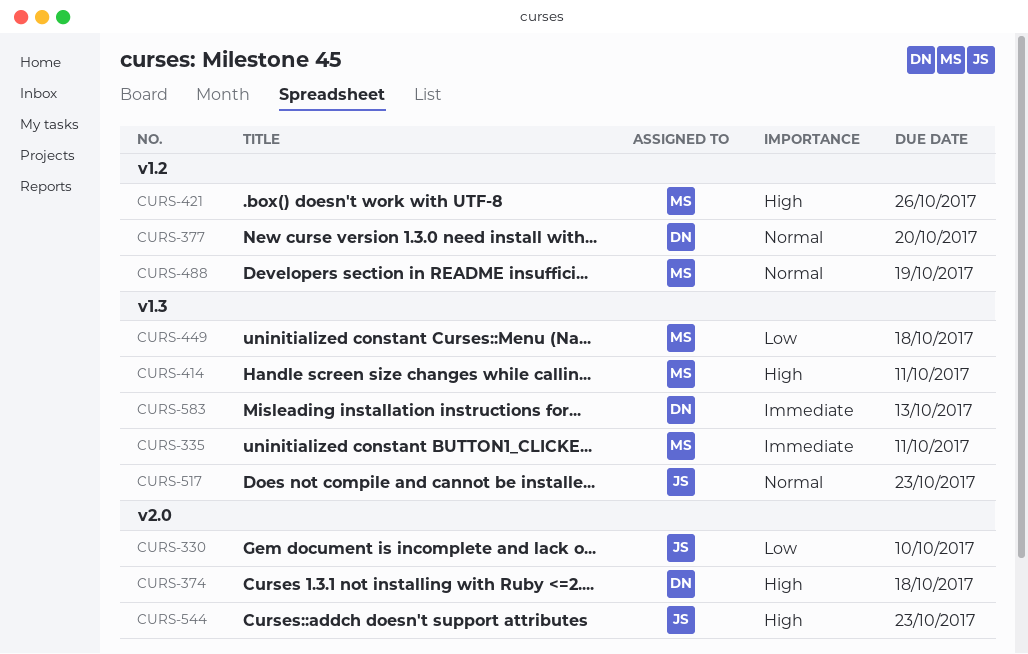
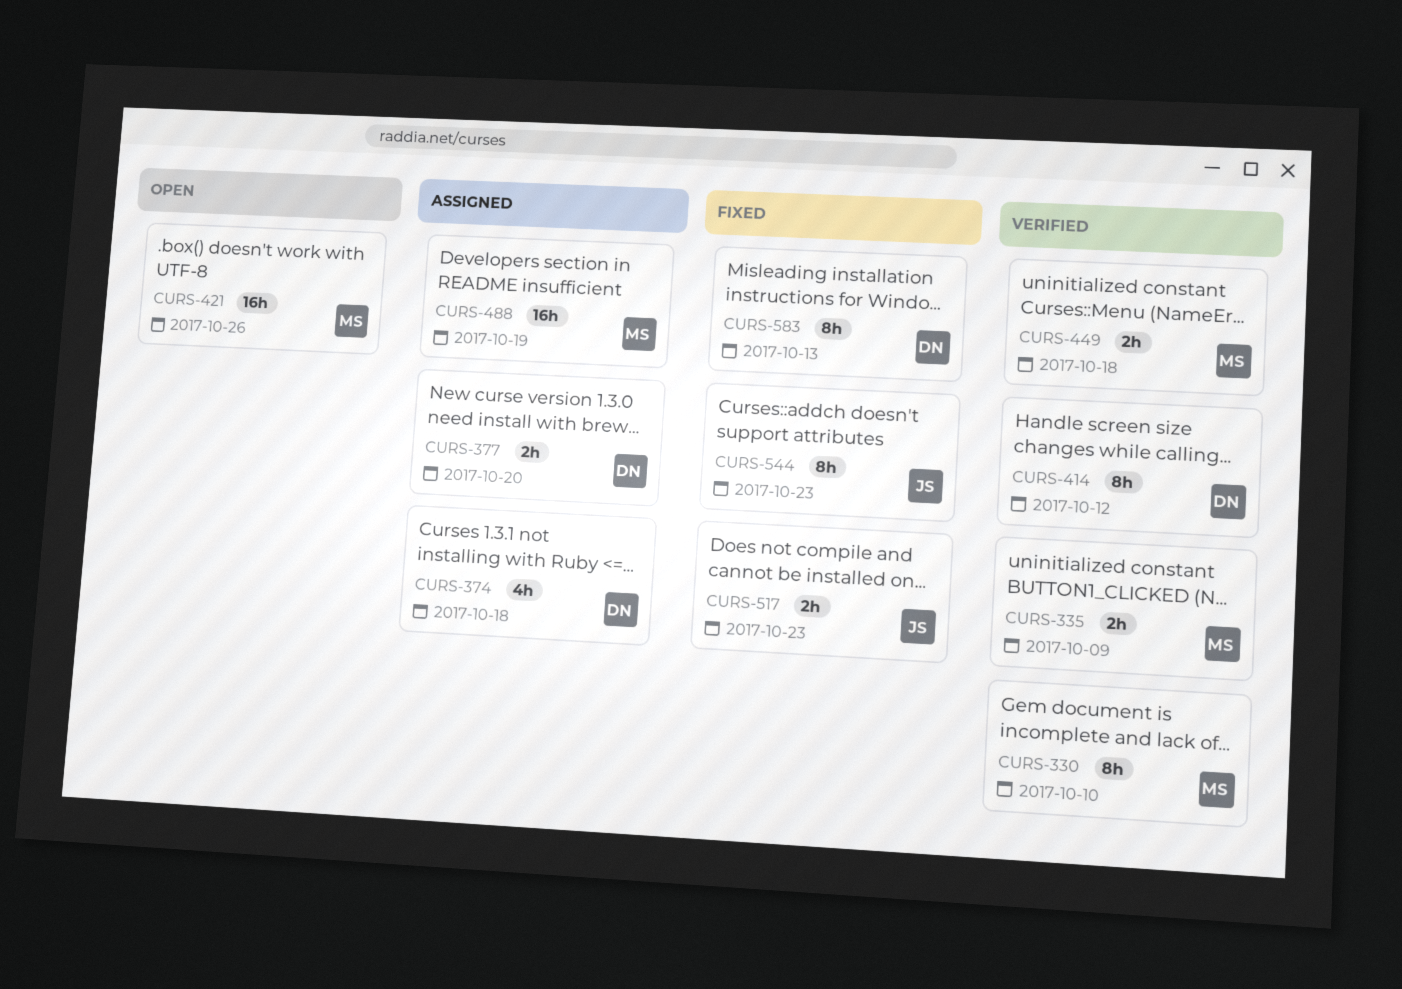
CURS-330, owner: JS -> MS
CURS-335, due: Oct 11 -> Oct 9
CURS-414, owner: MS -> DN
CURS-414, due: Oct 11 -> Oct 12

